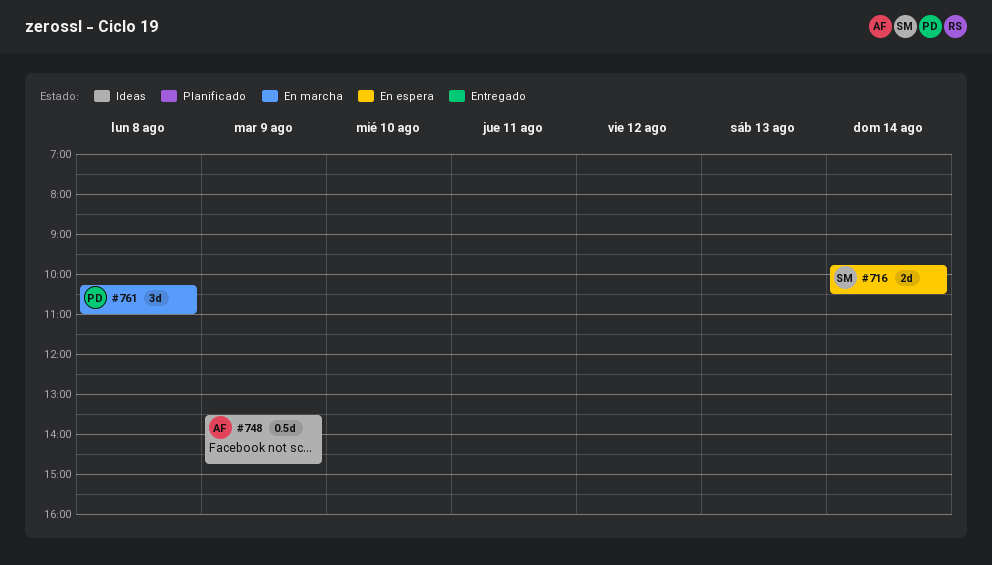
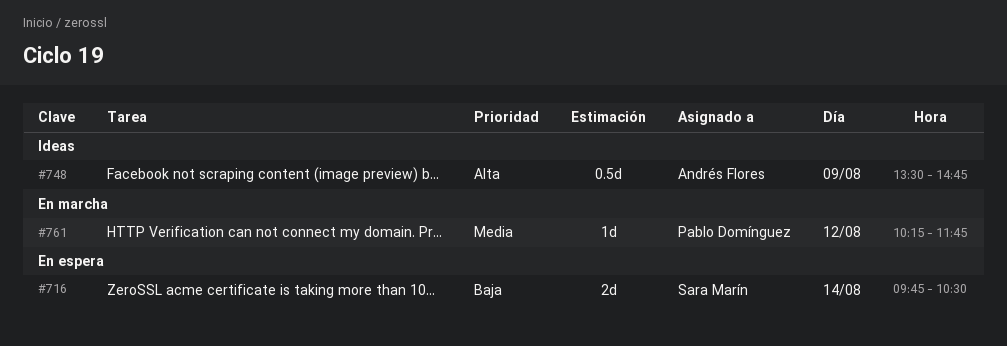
#761, estimate: 3d -> 1d
#761, day: Aug 8 -> Aug 12
#761, ends: 11:00 -> 11:45

